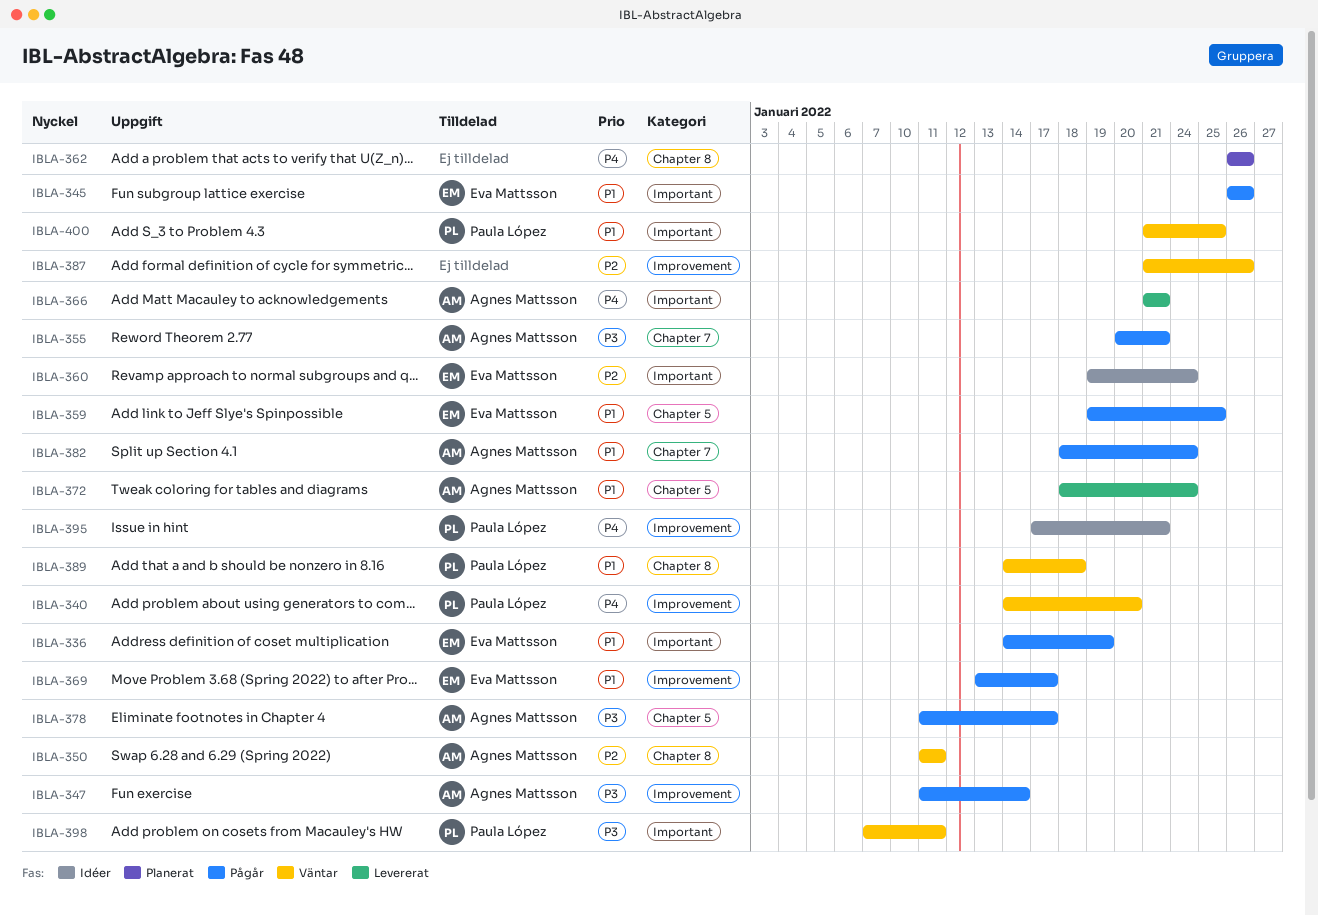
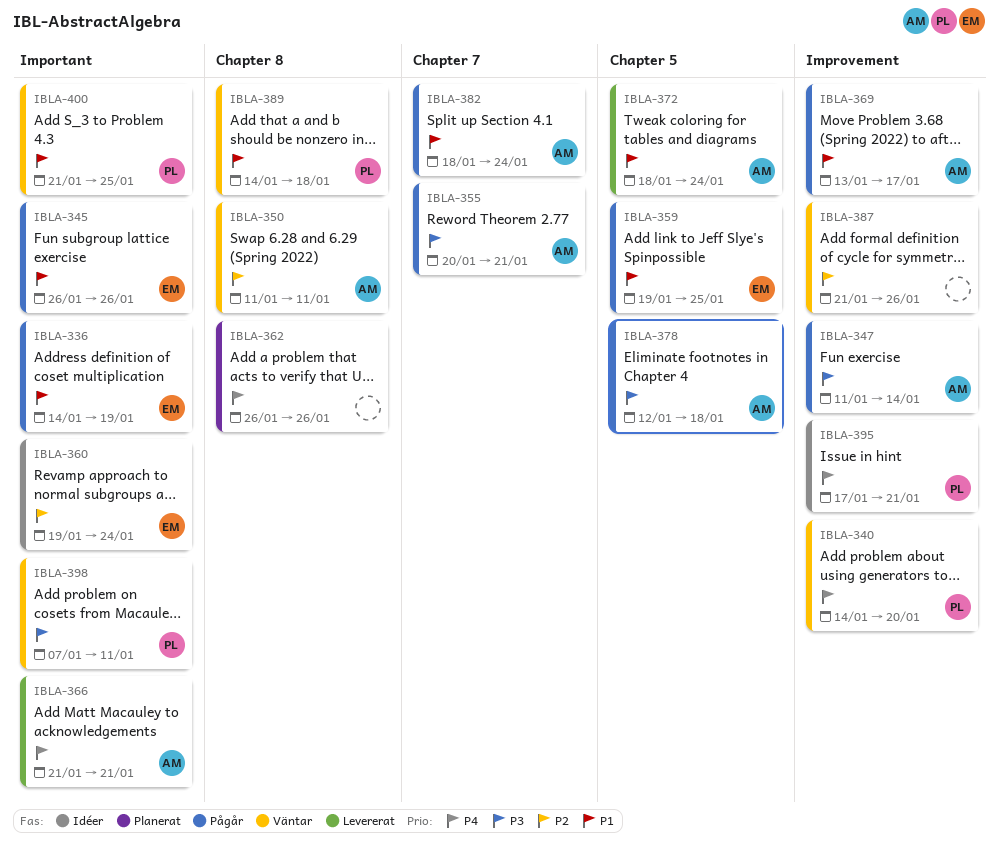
IBLA-369, owner: Eva Mattsson -> Agnes Mattsson
IBLA-378, start: Jan 11 -> Jan 12
IBLA-378, due: Jan 17 -> Jan 18

